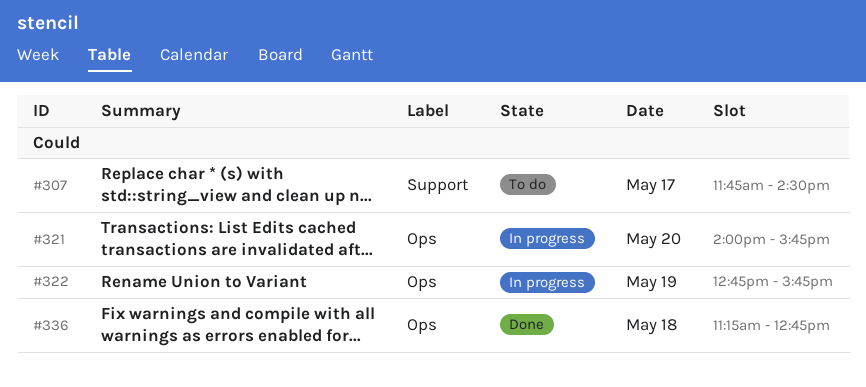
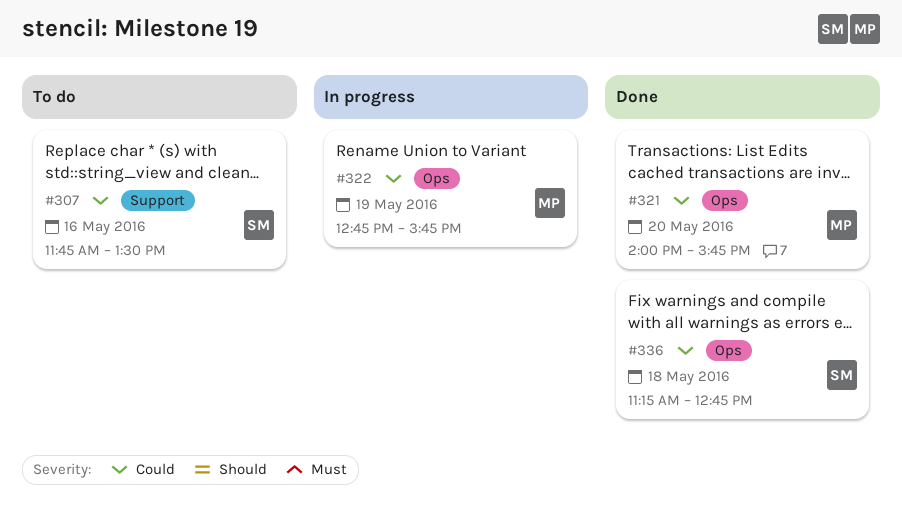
#307, day: May 17 -> May 16
#307, ends: 14:30 -> 13:30
#321, status: In progress -> Done

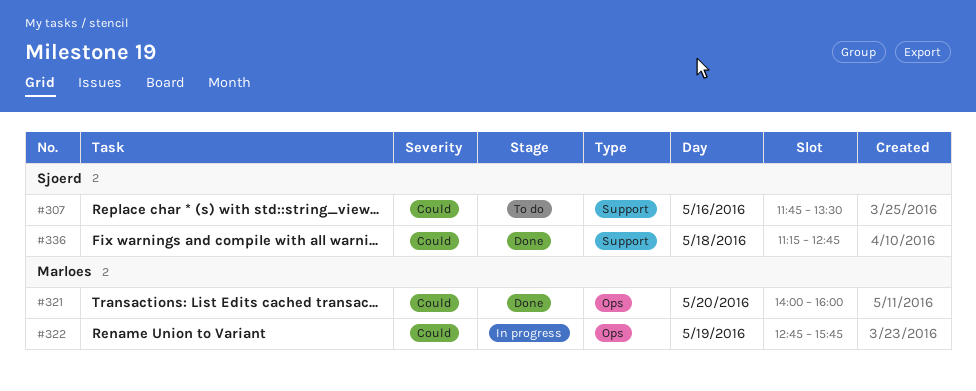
#321, ends: 15:45 -> 16:00
#336, label: Ops -> Support

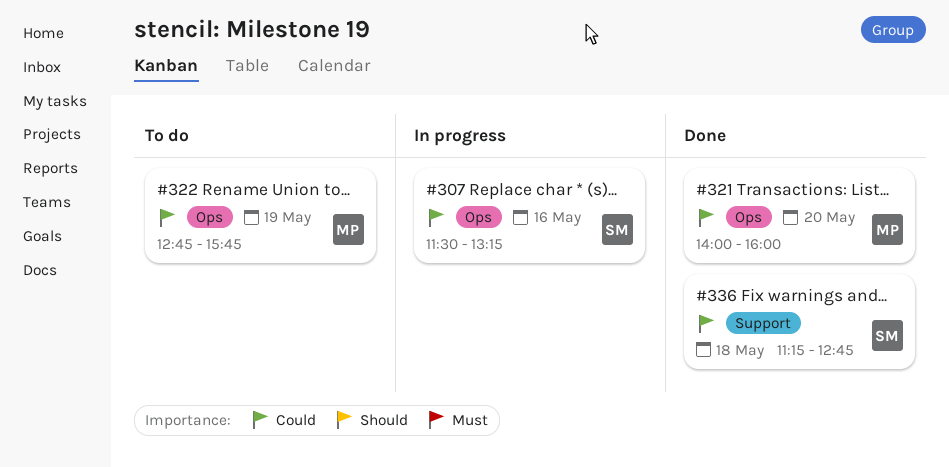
#307, status: To do -> In progress
#307, label: Support -> Ops
#307, begins: 11:45 -> 11:30
#307, ends: 13:30 -> 13:15
#322, status: In progress -> To do

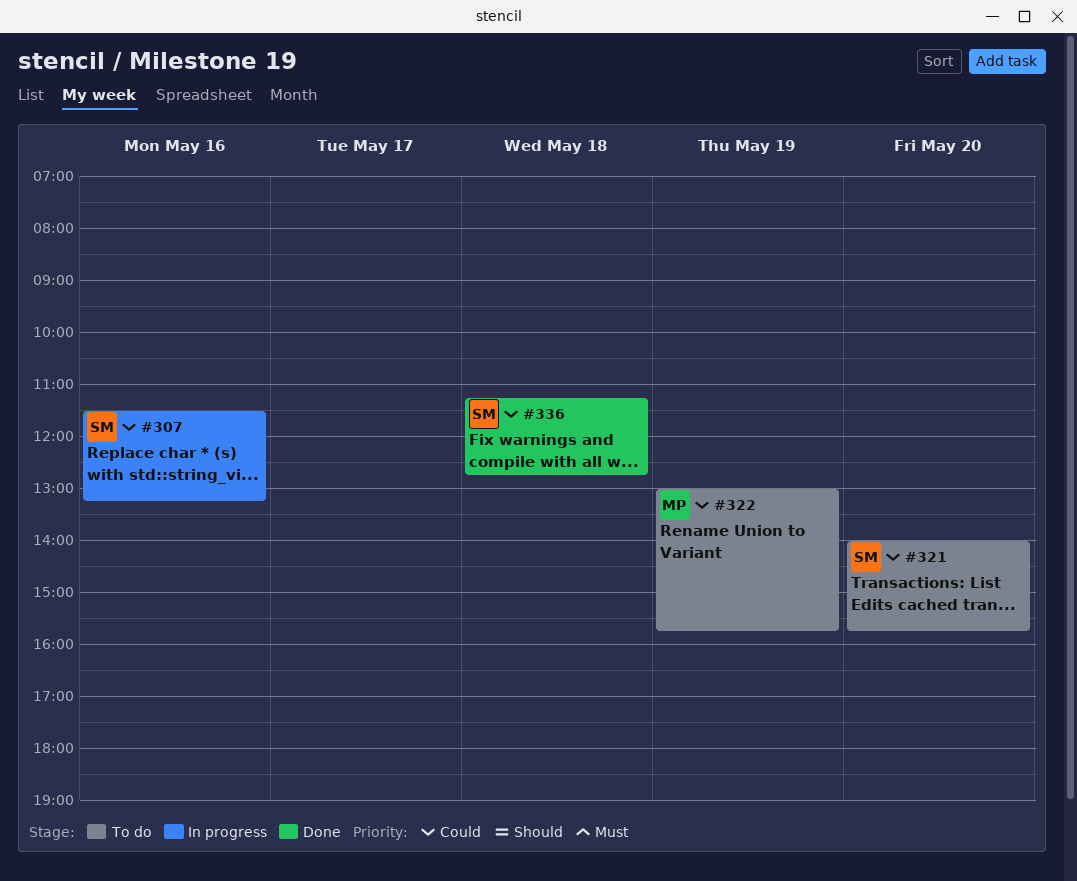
#321, status: Done -> To do
#321, owner: MP -> SM
#321, ends: 16:00 -> 15:45
#322, begins: 12:45 -> 13:00

